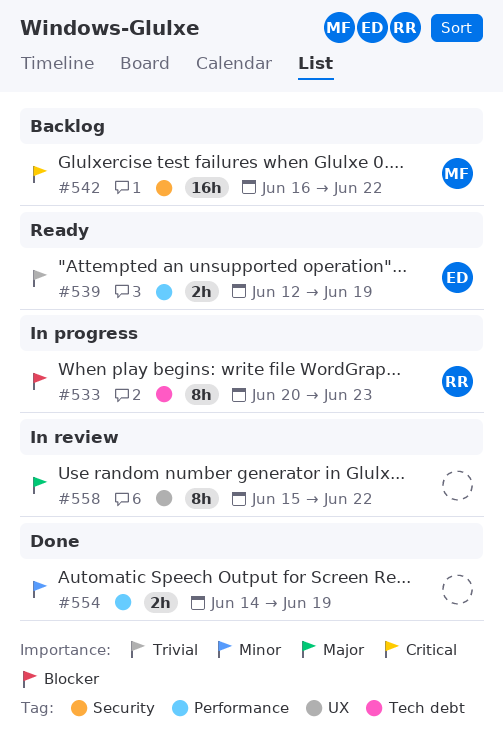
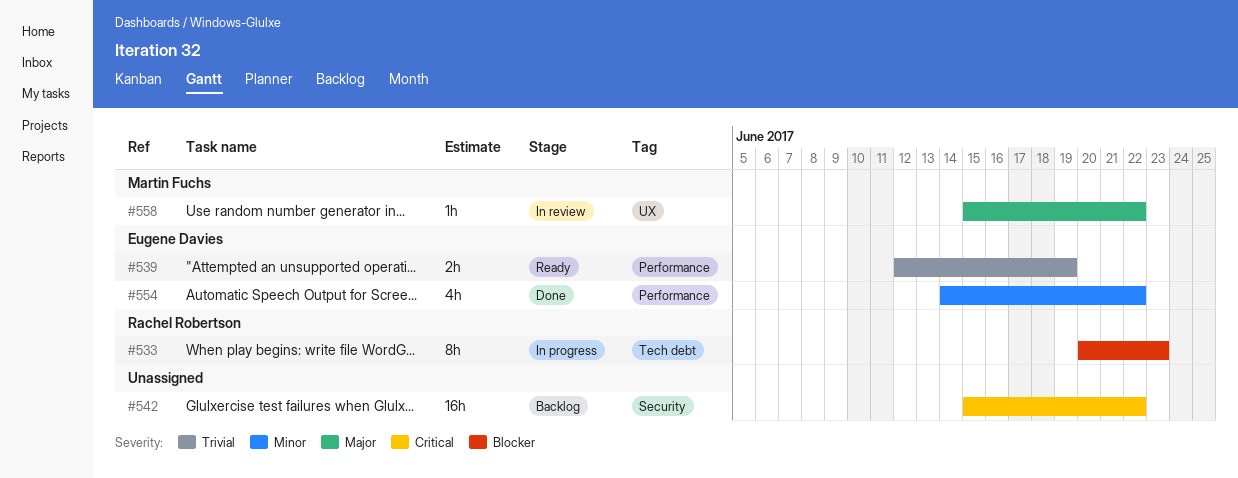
#542, owner: Martin Fuchs -> none
#542, start: Jun 16 -> Jun 15
#554, owner: none -> Eugene Davies
#554, estimate: 2h -> 4h
#554, due: Jun 19 -> Jun 22
#558, owner: none -> Martin Fuchs
#558, estimate: 8h -> 1h

